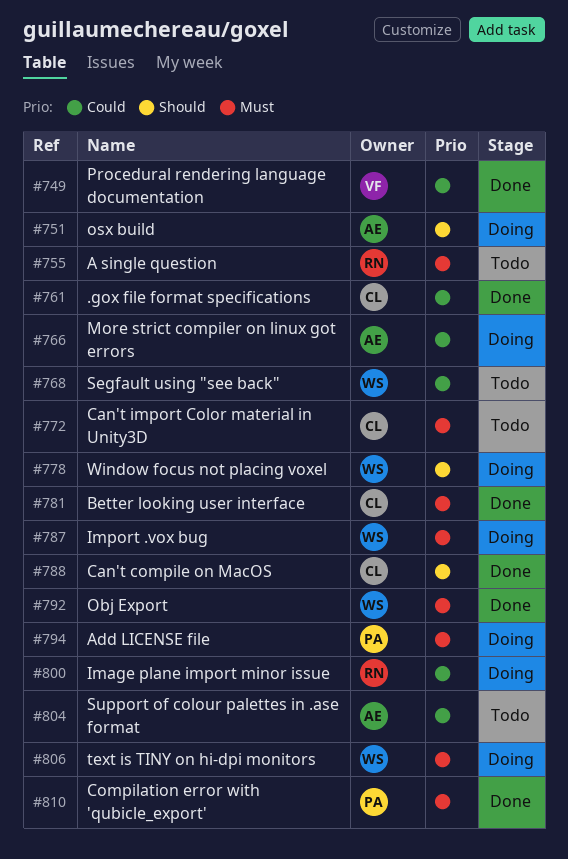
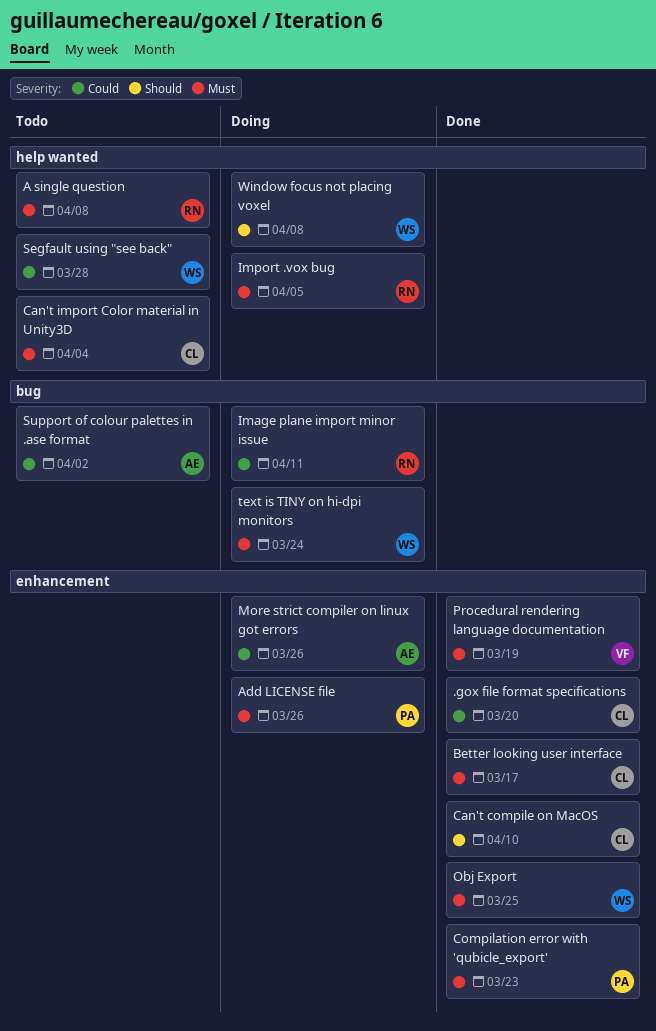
Import .vox bug, owner: WS -> RN
osx build: present -> none
Procedural rendering language documentation, priority: Could -> Must

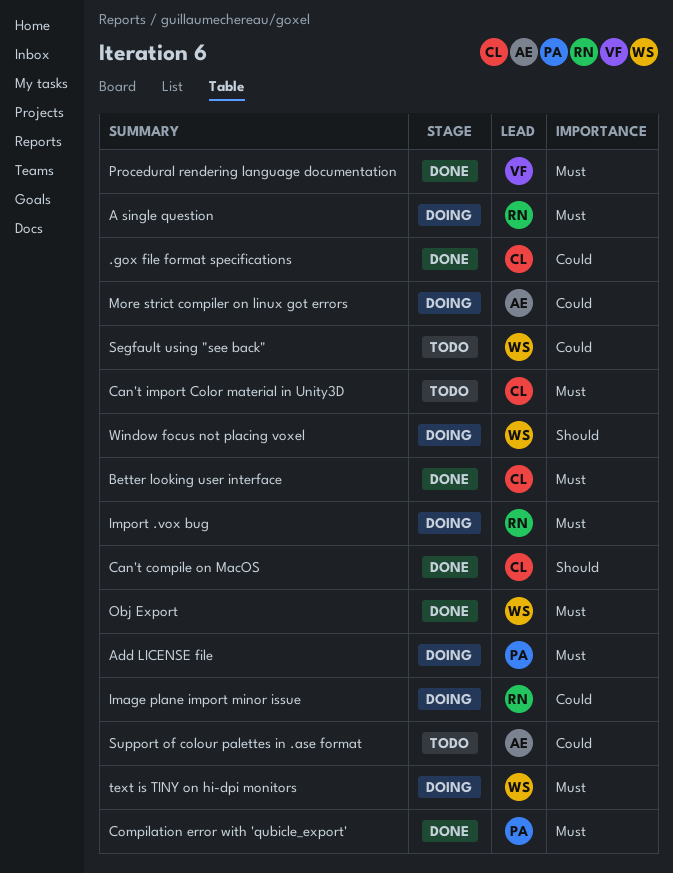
A single question, status: Todo -> Doing

